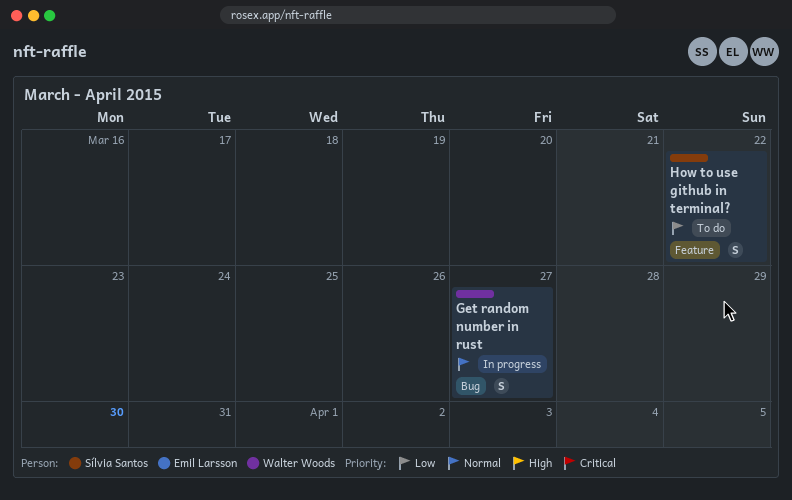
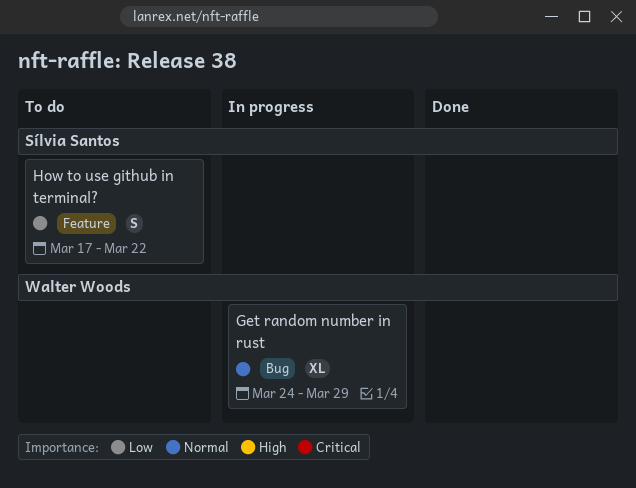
Get random number in rust, estimate: S -> XL
Get random number in rust, due: Mar 27 -> Mar 29

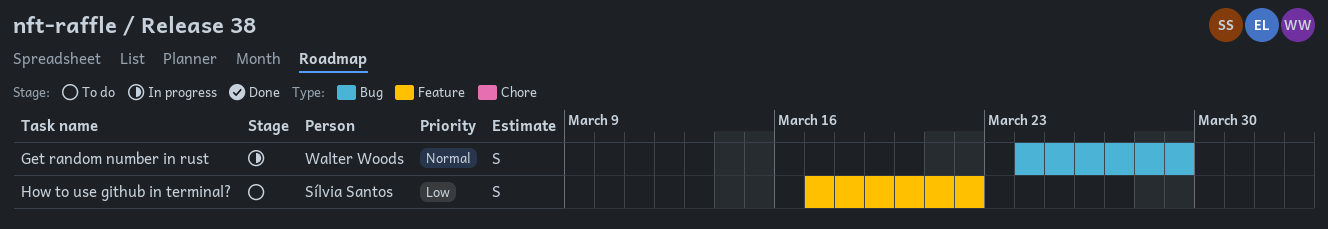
Get random number in rust, estimate: XL -> S

